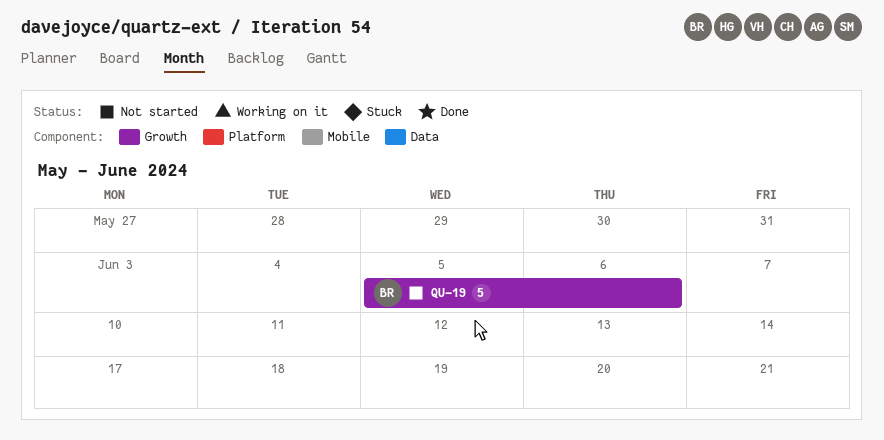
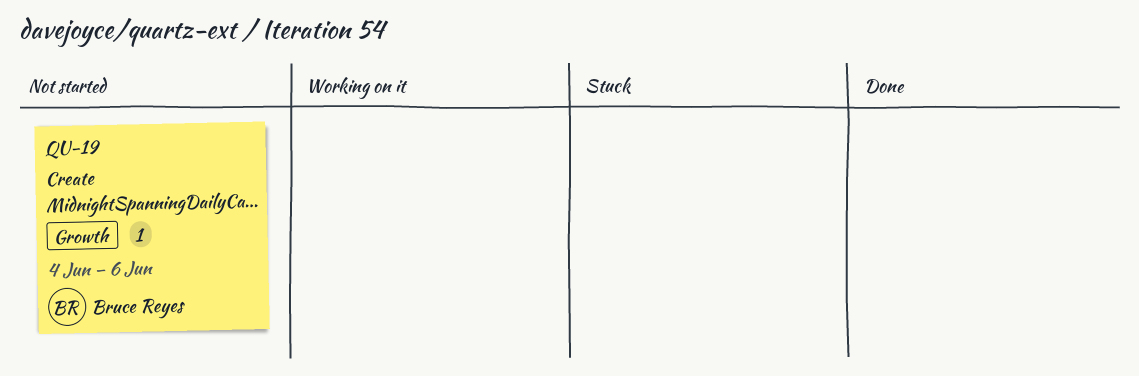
QU-19, estimate: 5 -> 1
QU-19, start: Jun 5 -> Jun 4

